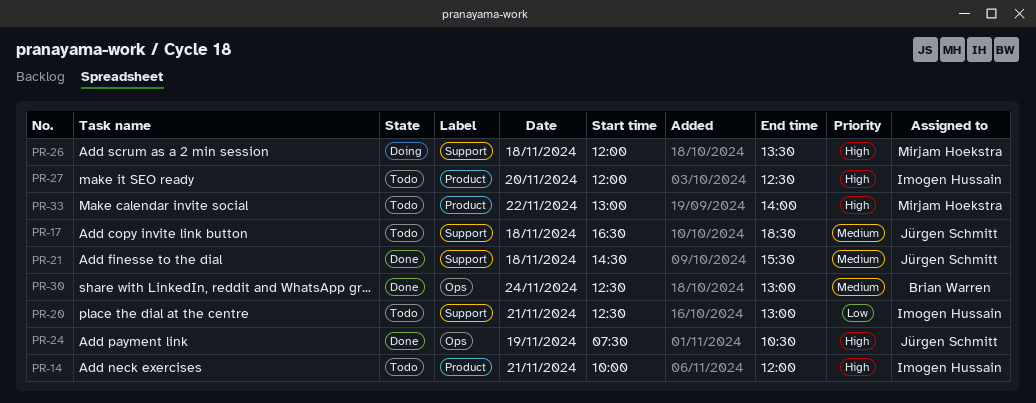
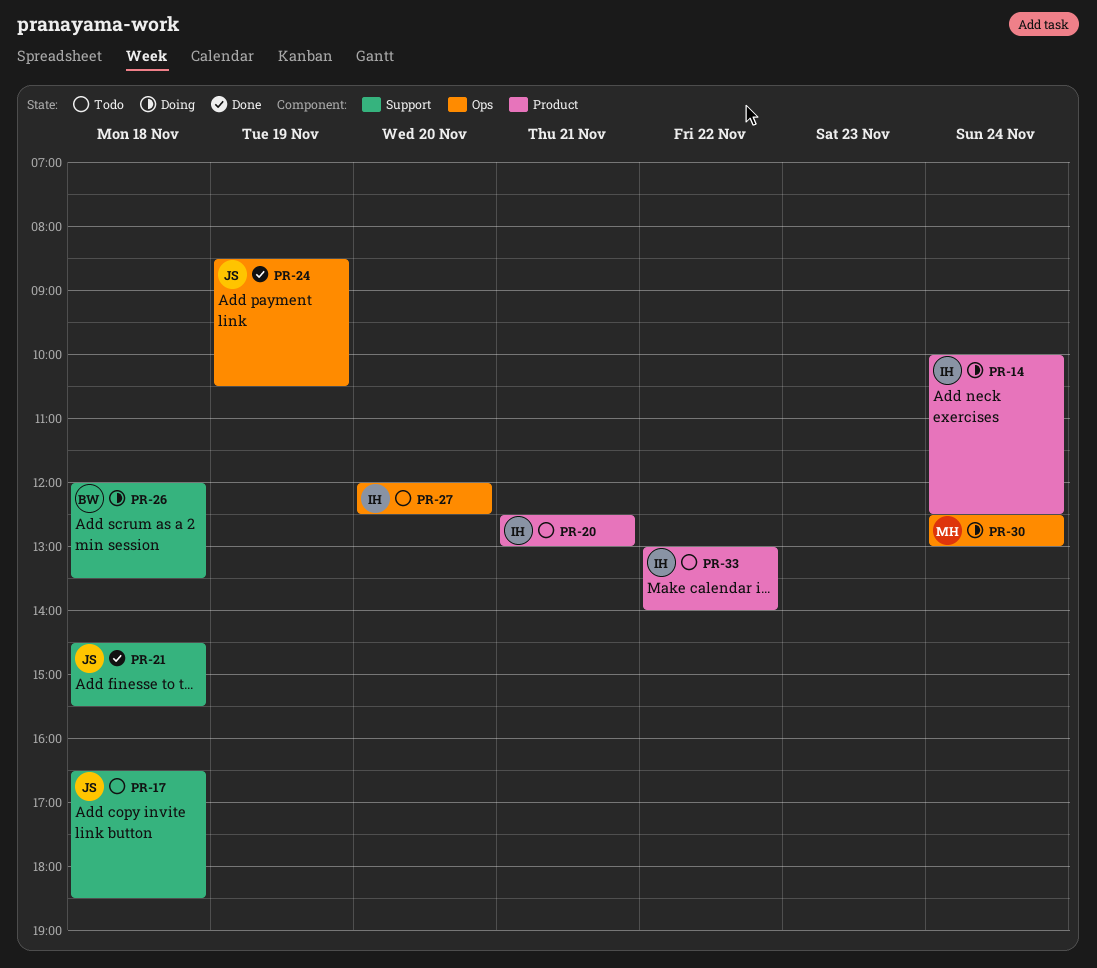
PR-14, status: Todo -> Doing
PR-14, day: Nov 21 -> Nov 24
PR-14, ends: 12:00 -> 12:30
PR-20, label: Support -> Product
PR-24, begins: 07:30 -> 08:30
PR-26, owner: Mirjam Hoekstra -> Brian Warren
PR-27, label: Product -> Ops
PR-30, status: Done -> Doing
PR-30, owner: Brian Warren -> Mirjam Hoekstra
PR-33, owner: Mirjam Hoekstra -> Imogen Hussain

